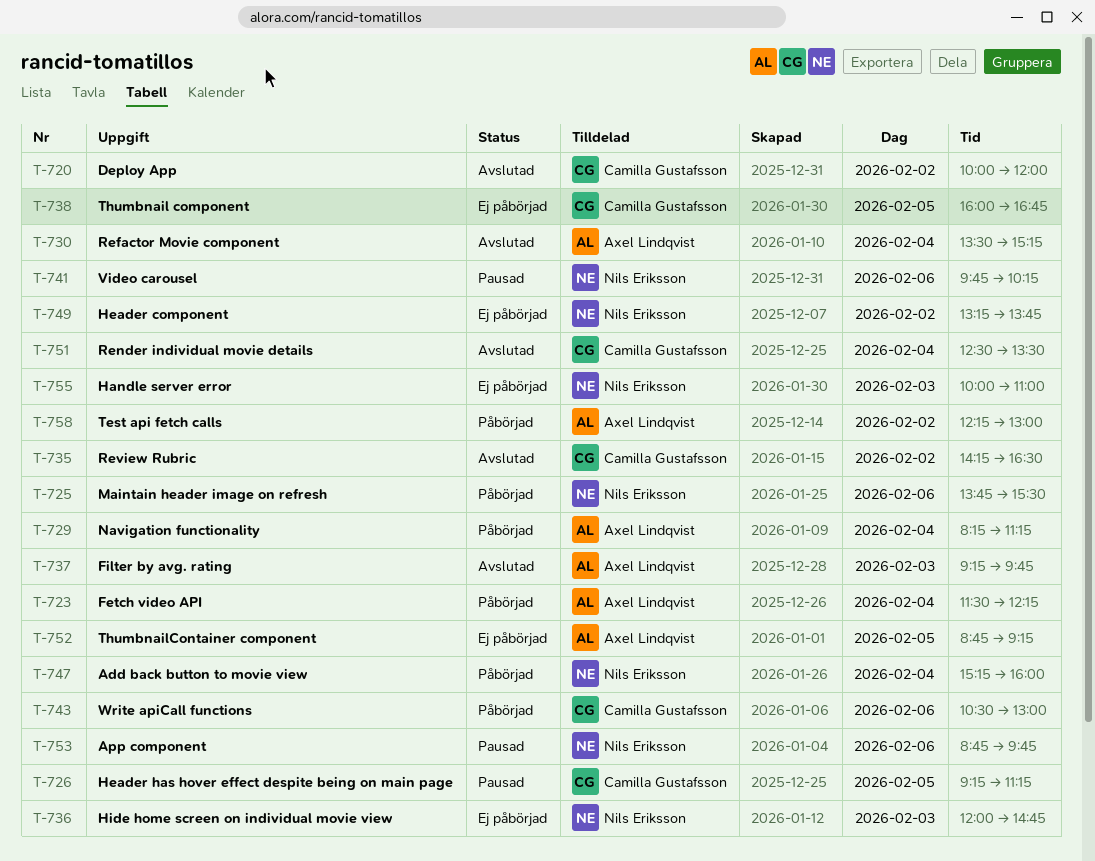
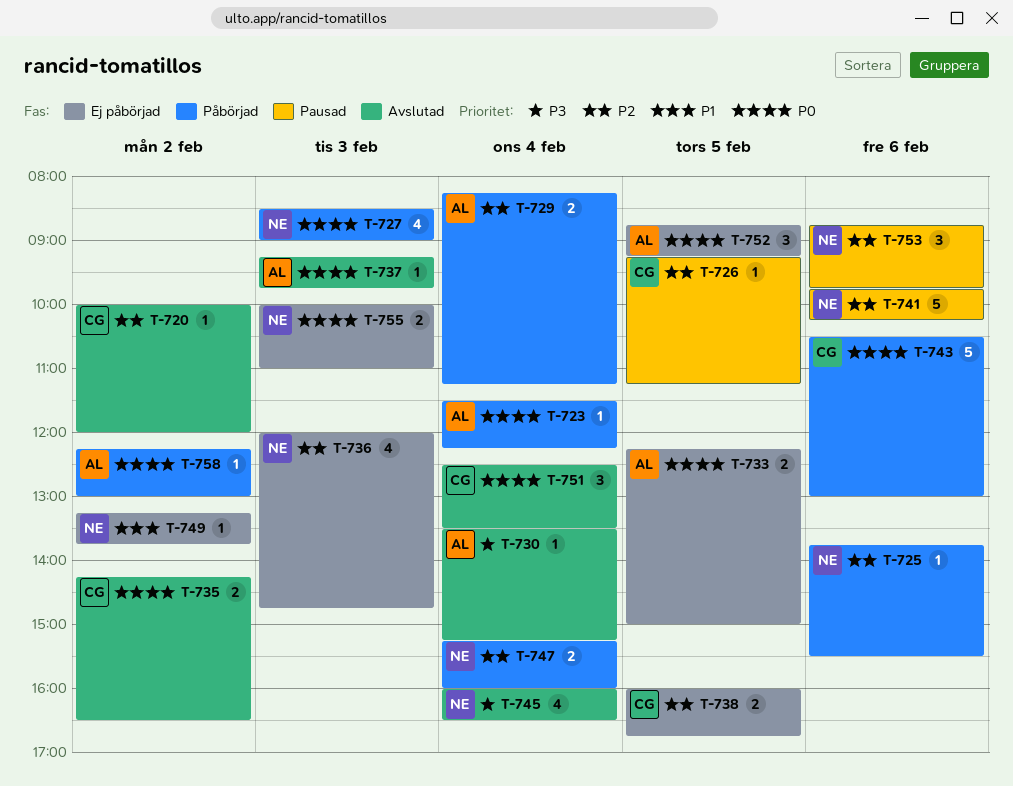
T-727: none -> present
T-733: none -> present
T-745: none -> present

